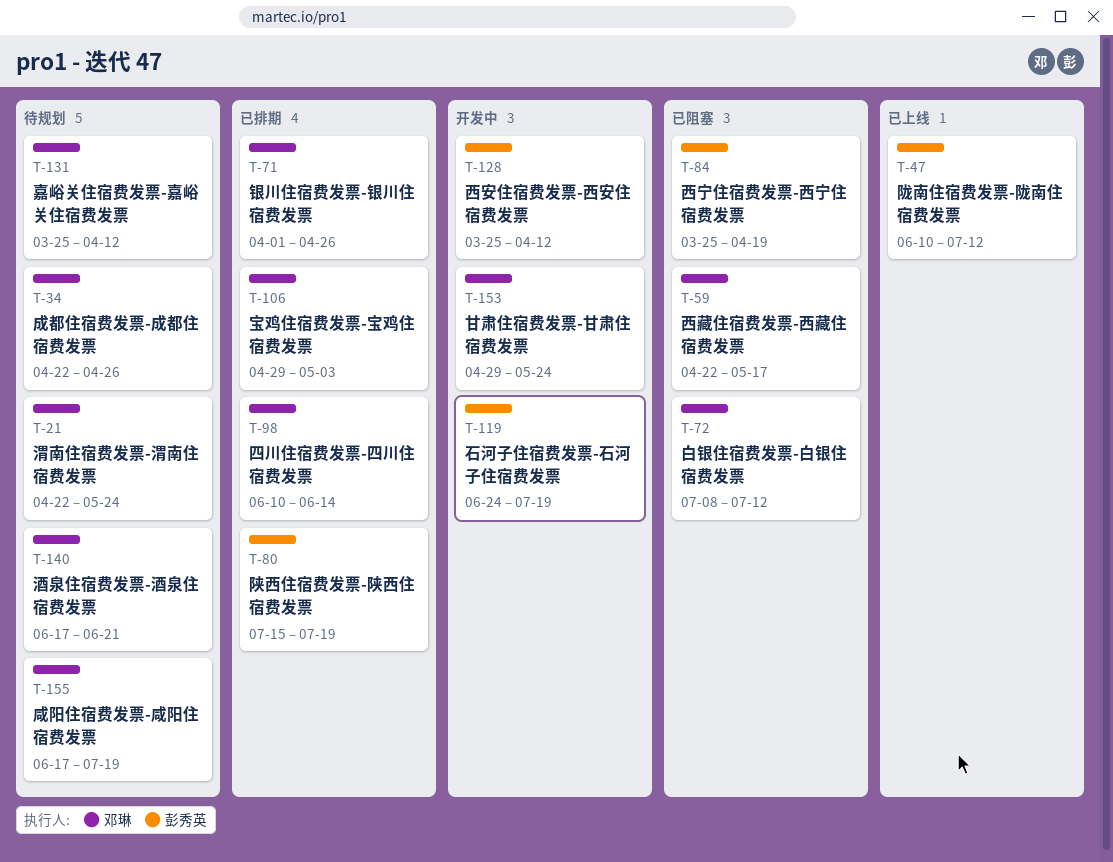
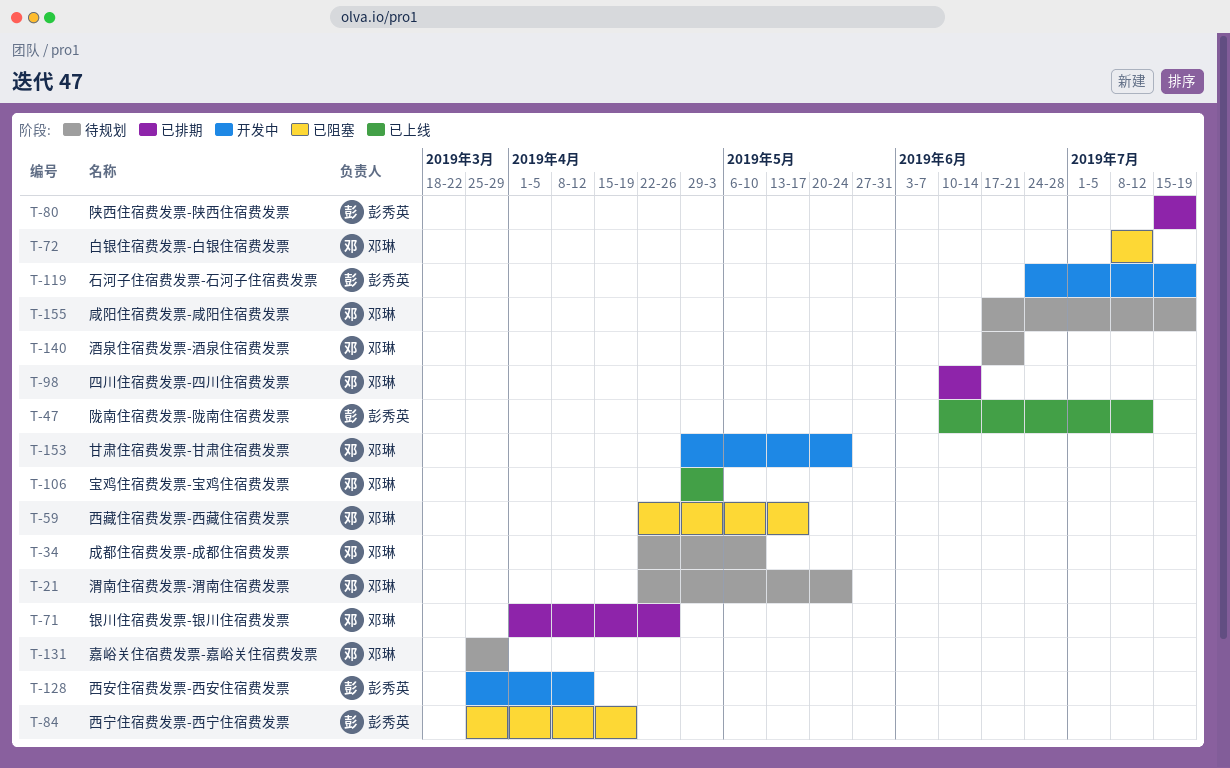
T-34, due: Apr 26 -> May 10
T-106, status: 已排期 -> 已上线
T-131, due: Apr 12 -> Mar 29

